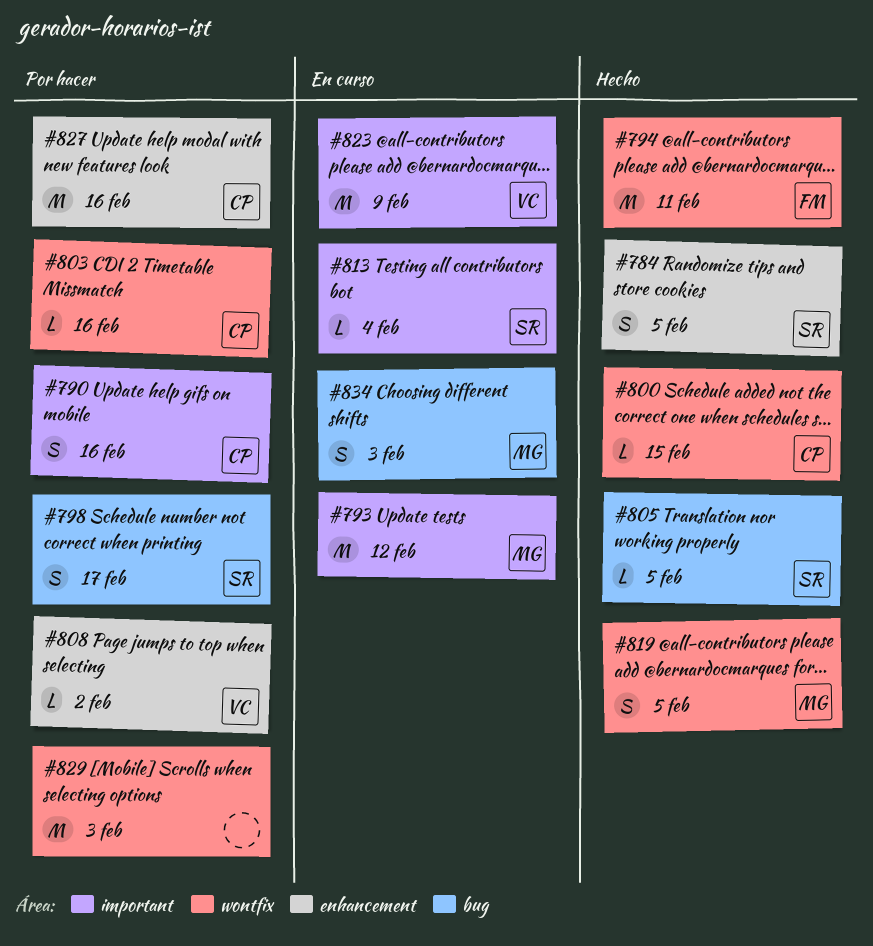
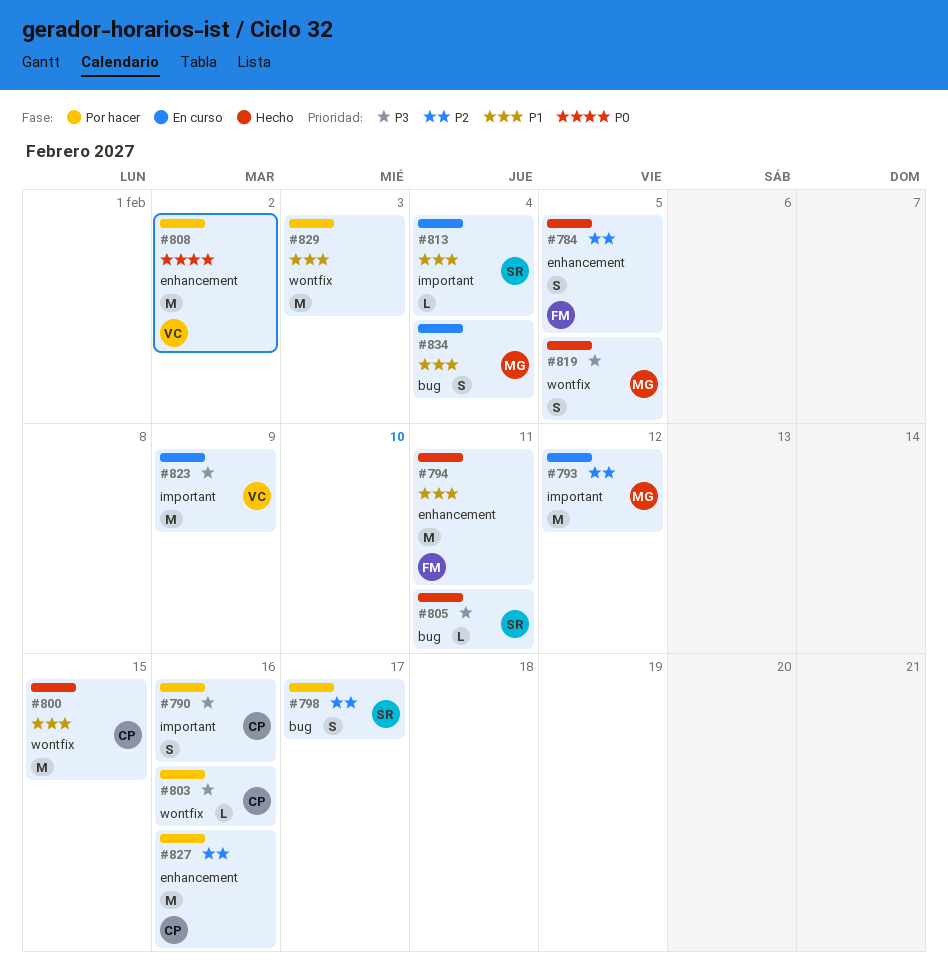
#784, owner: SR -> FM
#794, label: wontfix -> enhancement
#800, estimate: L -> M
#805, due: Feb 5 -> Feb 11
#808, estimate: L -> M
#834, due: Feb 3 -> Feb 4

